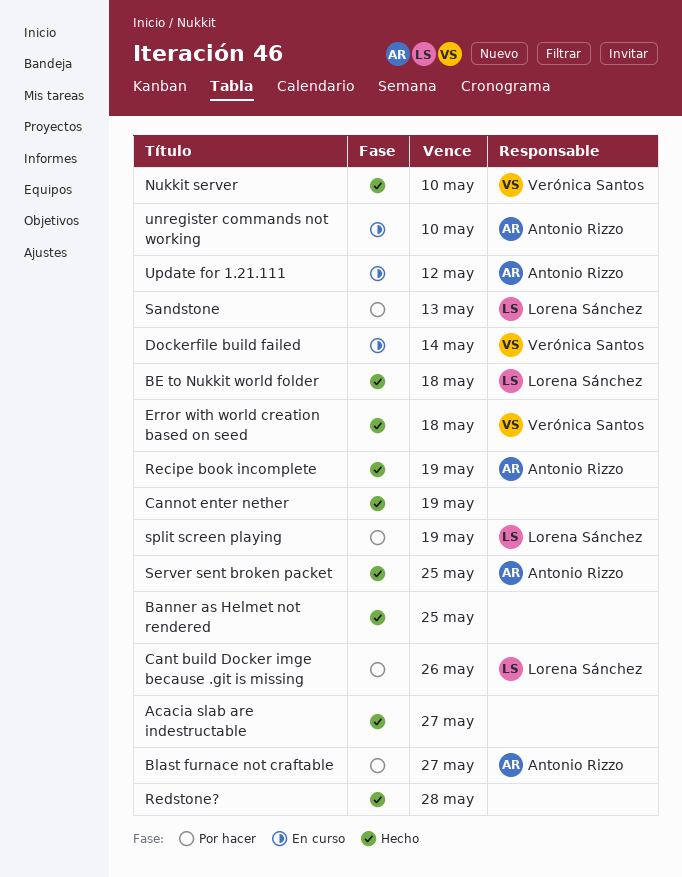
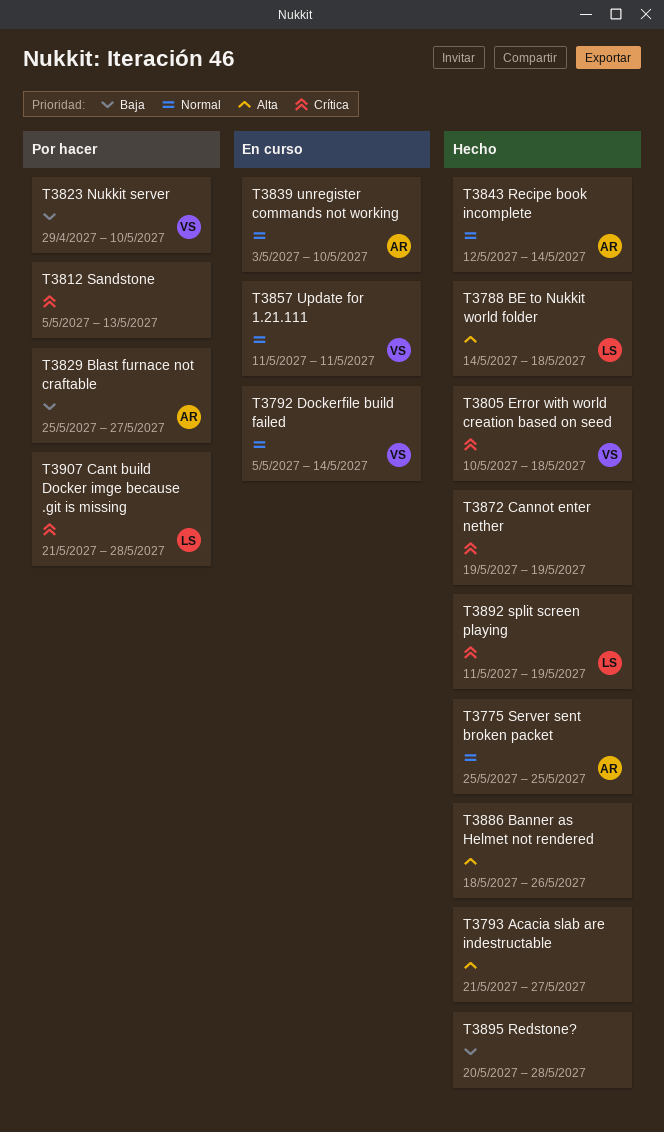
Banner as Helmet not rendered, due: May 25 -> May 26
Cant build Docker imge because .git is missing, due: May 26 -> May 28
Nukkit server, status: Hecho -> Por hacer
Recipe book incomplete, due: May 19 -> May 14
Sandstone, owner: Lorena Sánchez -> none
split screen playing, status: Por hacer -> Hecho
Update for 1.21.111, owner: Antonio Rizzo -> Verónica Santos
Update for 1.21.111, due: May 12 -> May 11

